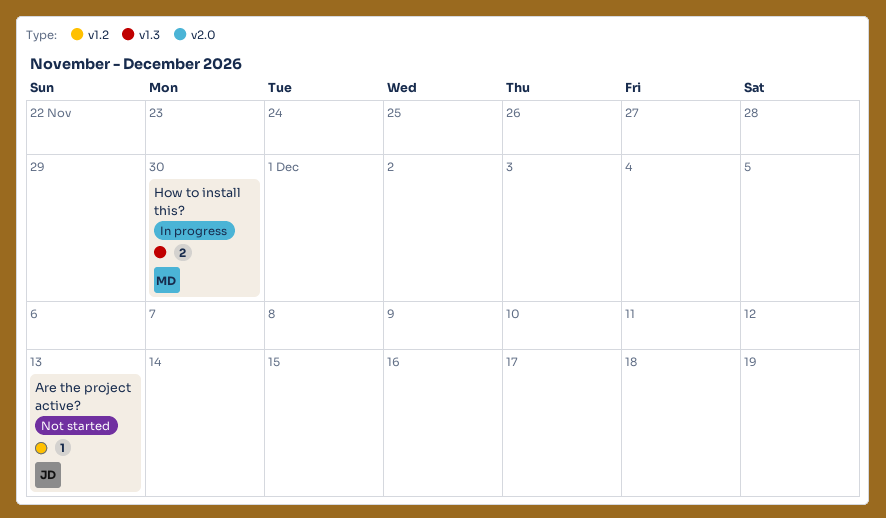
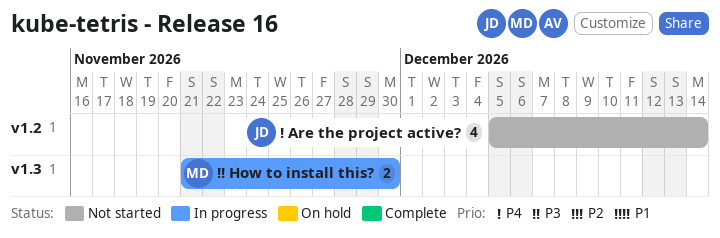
Are the project active?, estimate: 1 -> 4
Are the project active?, due: Dec 13 -> Dec 14

